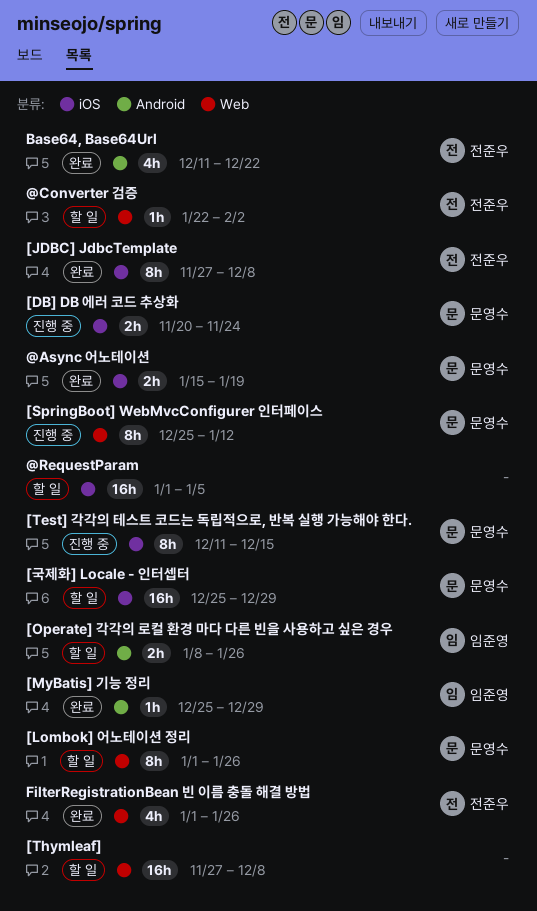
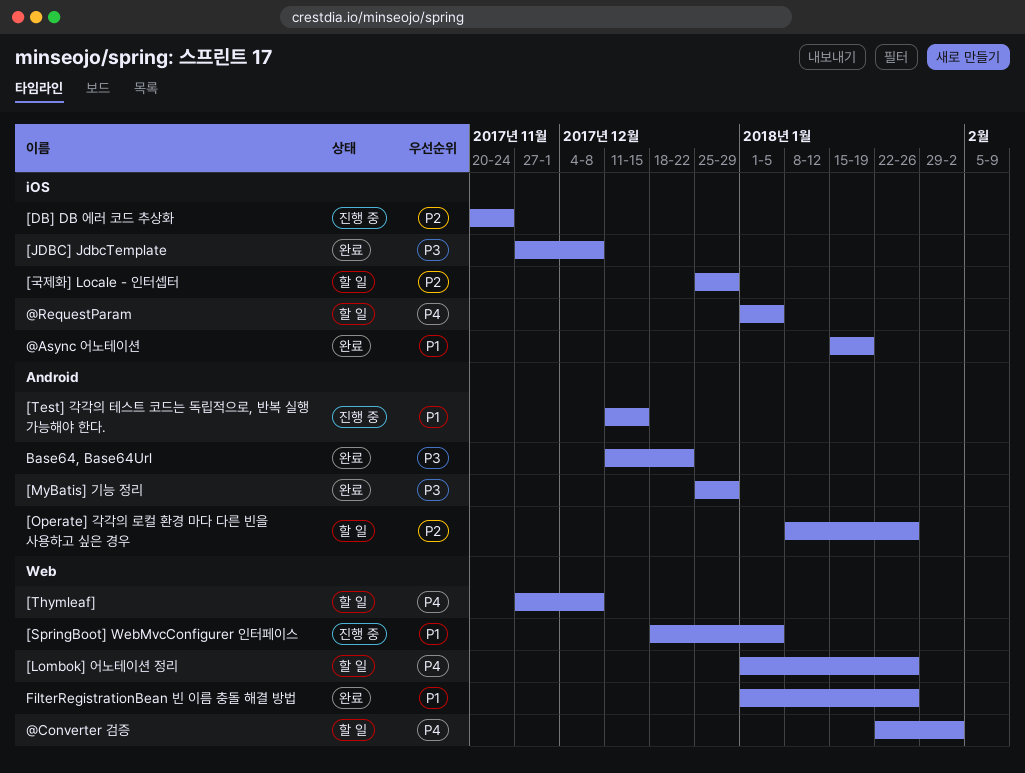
[SpringBoot] WebMvcConfigurer 인터페이스, start: Dec 25 -> Dec 18
[SpringBoot] WebMvcConfigurer 인터페이스, due: Jan 12 -> Jan 5
[Test] 각각의 테스트 코드는 독립적으로, 반복 실행 가능해야 한다., label: iOS -> Android

